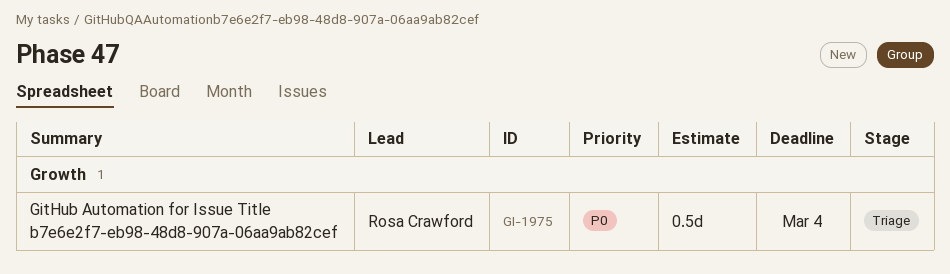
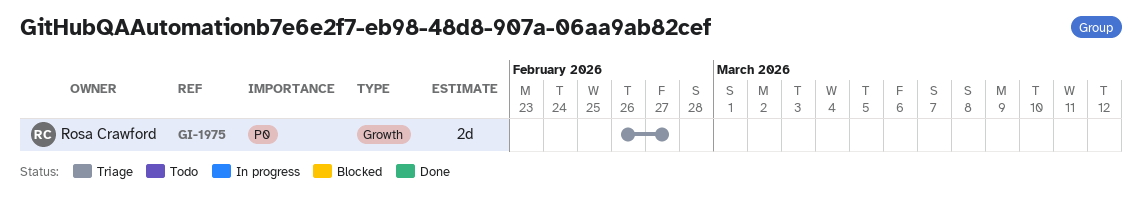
GI-1975, estimate: 0.5d -> 2d
GI-1975, due: Mar 4 -> Feb 27

